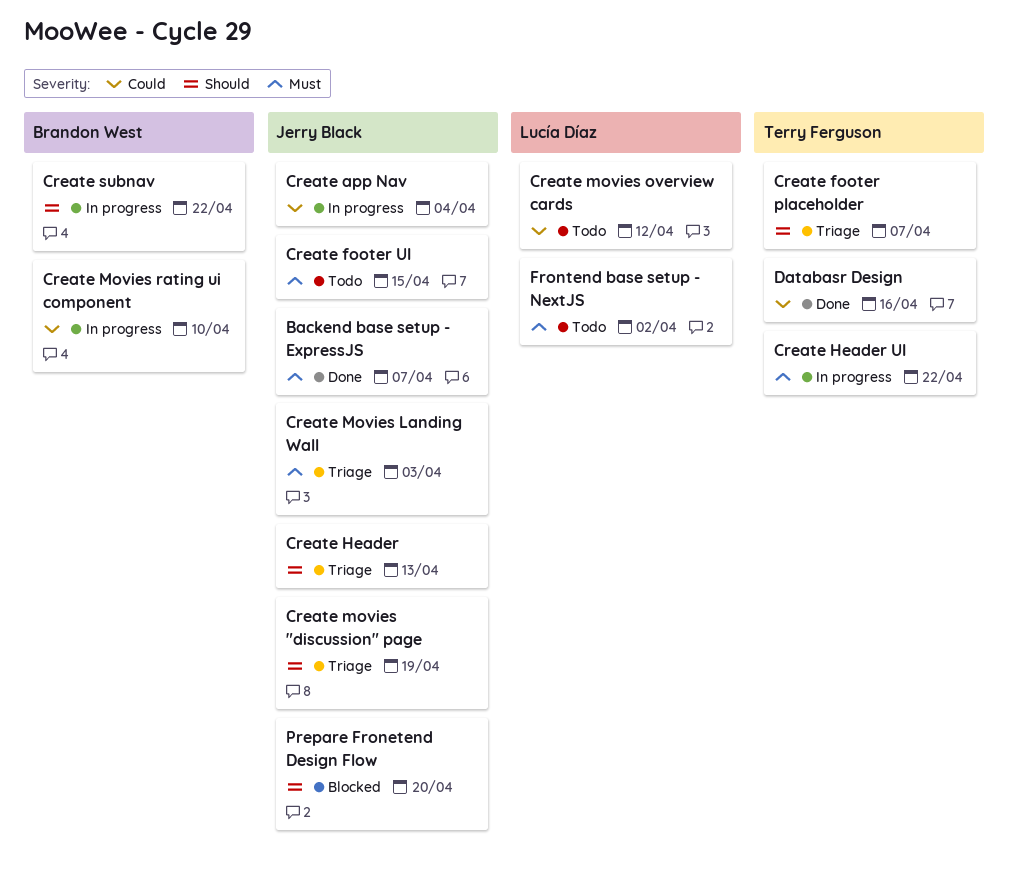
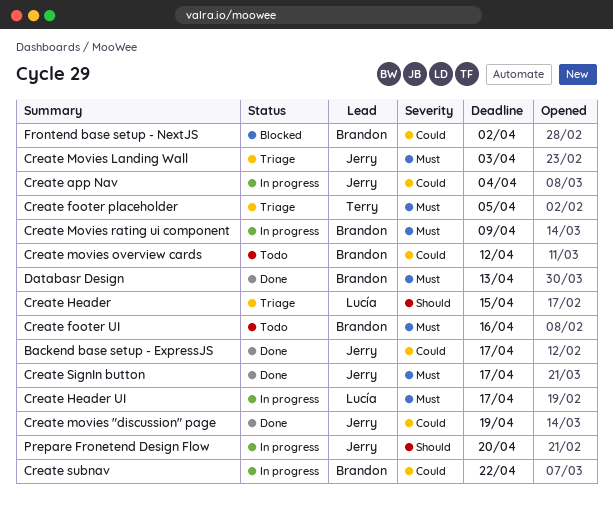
Backend base setup - ExpressJS, priority: Must -> Could
Backend base setup - ExpressJS, due: Apr 7 -> Apr 17
Create footer placeholder, priority: Should -> Must
Create footer placeholder, due: Apr 7 -> Apr 5
Create footer UI, owner: Jerry Black -> Brandon West
Create footer UI, due: Apr 15 -> Apr 16
Create Header, owner: Jerry Black -> Lucía Díaz
Create Header, due: Apr 13 -> Apr 15
Create Header UI, owner: Terry Ferguson -> Lucía Díaz
Create Header UI, due: Apr 22 -> Apr 17
Create movies "discussion" page, status: Triage -> Done
Create movies "discussion" page, priority: Should -> Could
Create movies overview cards, owner: Lucía Díaz -> Brandon West
Create Movies rating ui component, priority: Could -> Must
Create Movies rating ui component, due: Apr 10 -> Apr 9
Create SignIn button: none -> present
Create subnav, priority: Should -> Could
Databasr Design, owner: Terry Ferguson -> Brandon West
Databasr Design, priority: Could -> Must
Databasr Design, due: Apr 16 -> Apr 13
Frontend base setup - NextJS, status: Todo -> Blocked
Frontend base setup - NextJS, owner: Lucía Díaz -> Brandon West
Frontend base setup - NextJS, priority: Must -> Could
Prepare Fronetend Design Flow, status: Blocked -> In progress

